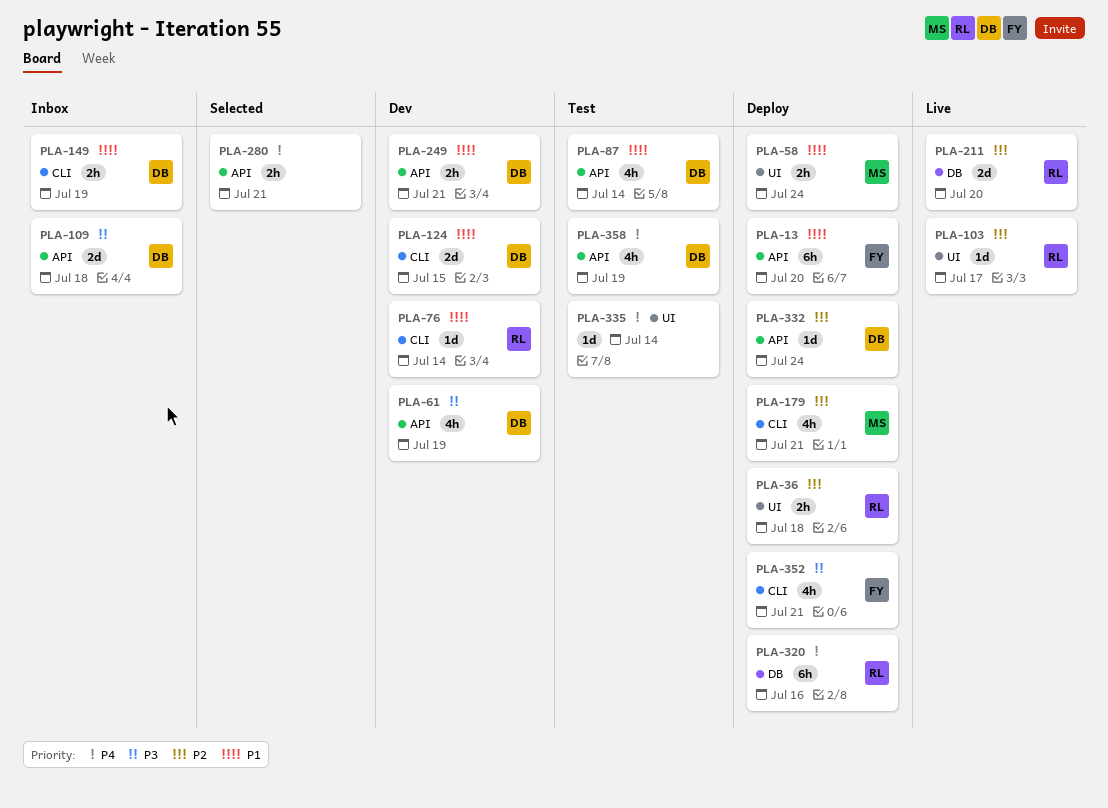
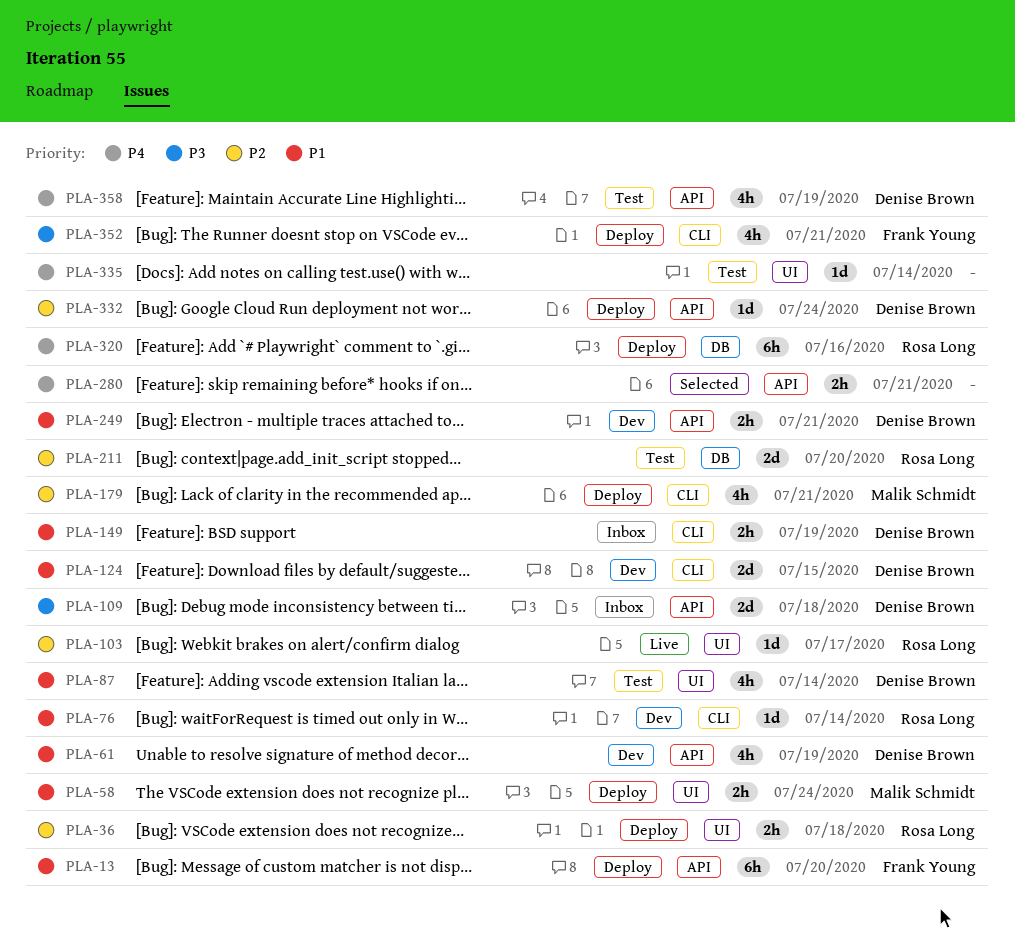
PLA-61, priority: P3 -> P1
PLA-87, label: API -> UI
PLA-211, status: Live -> Test

